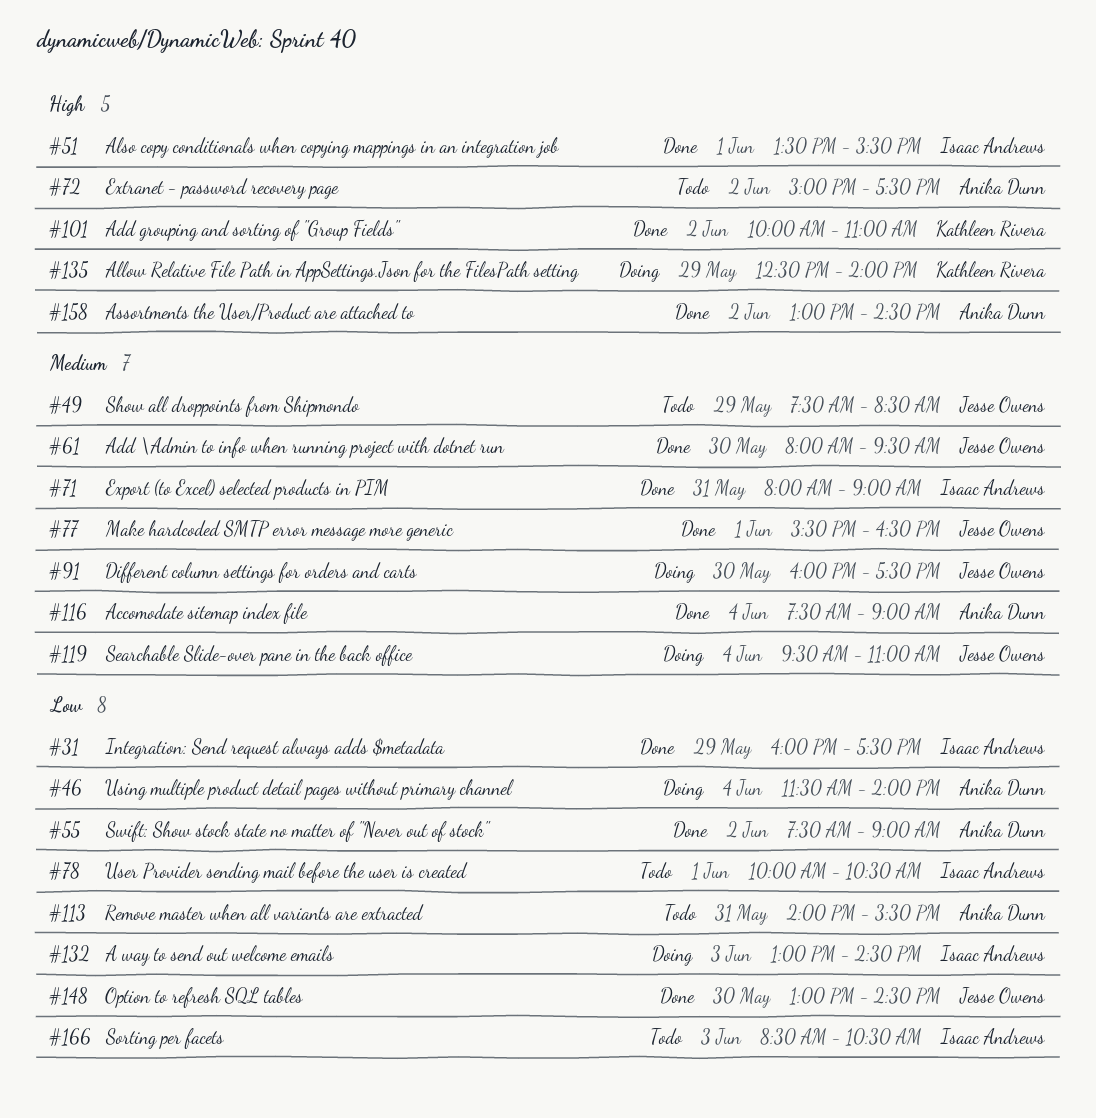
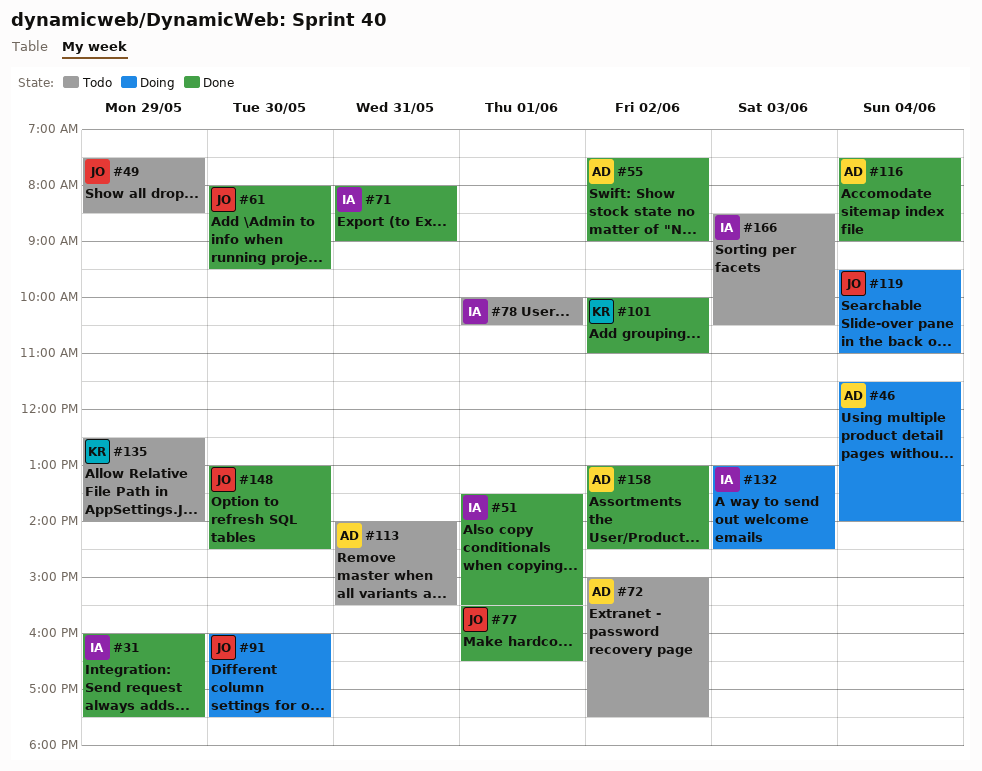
#135, status: Doing -> Todo

